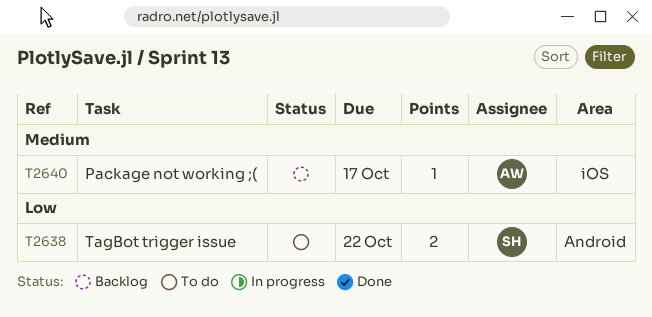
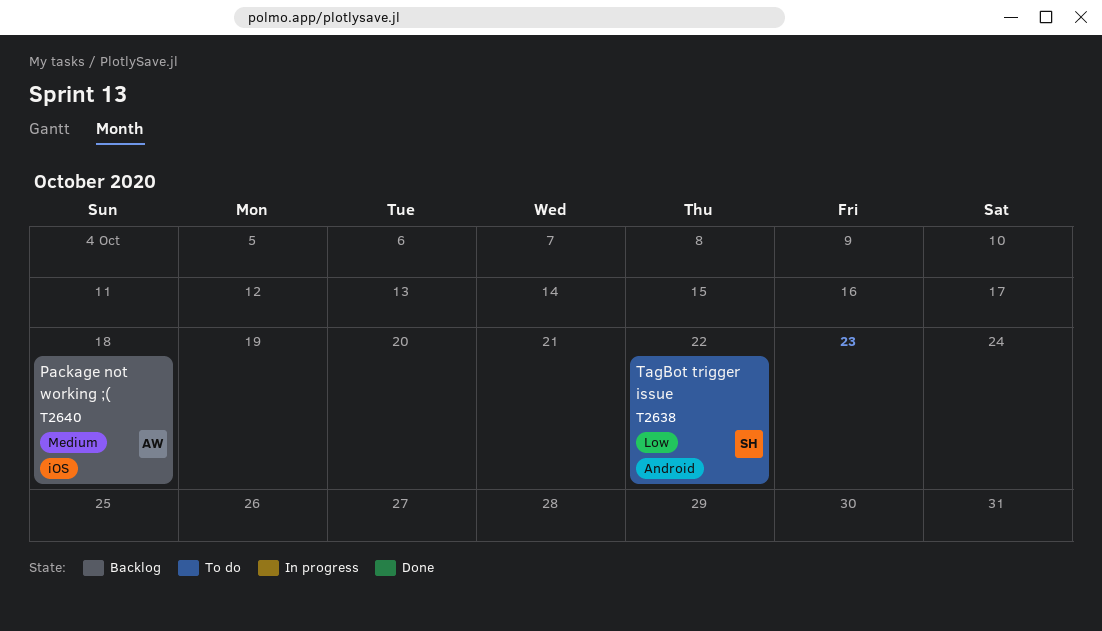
T2640, due: Oct 17 -> Oct 18

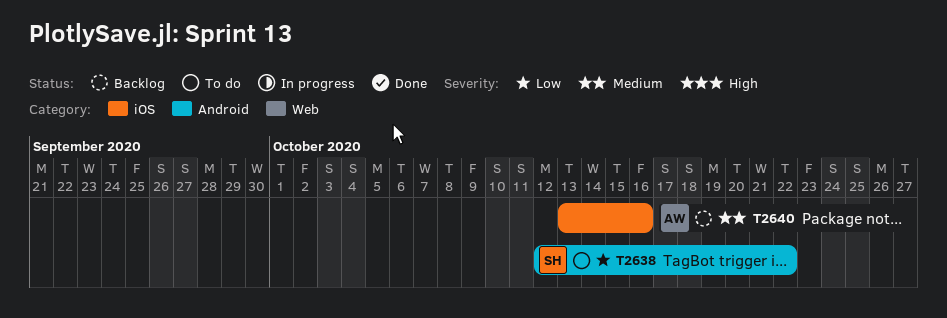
T2640, due: Oct 18 -> Oct 16

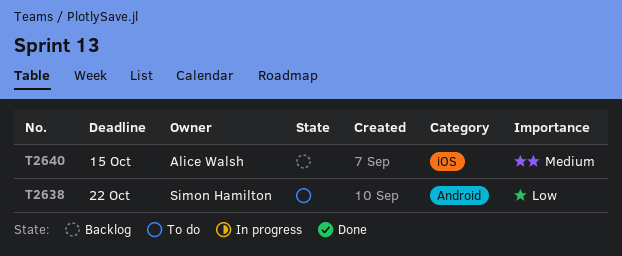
T2640, due: Oct 16 -> Oct 15

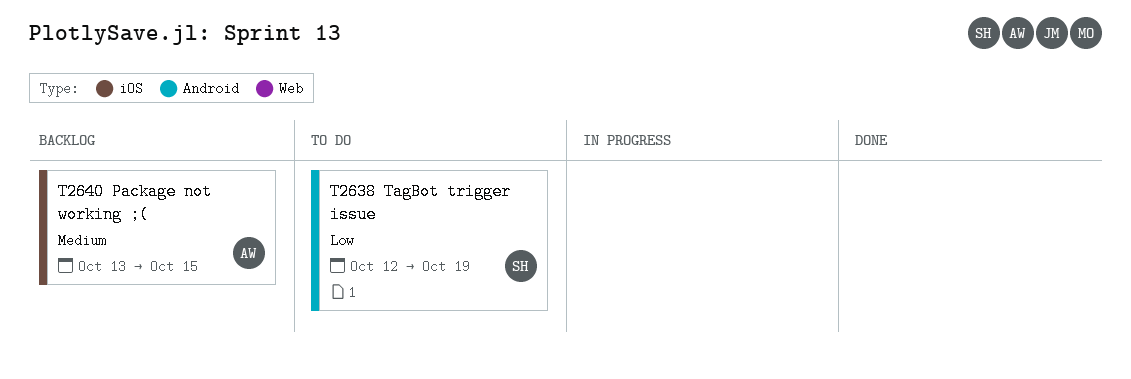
T2638, due: Oct 22 -> Oct 19

